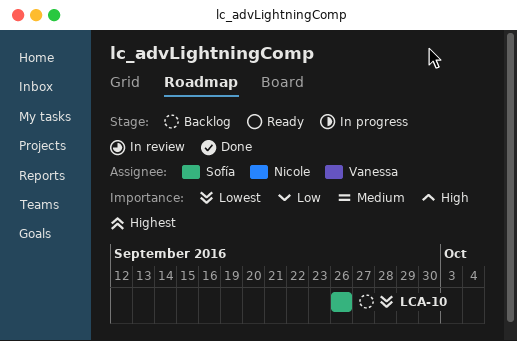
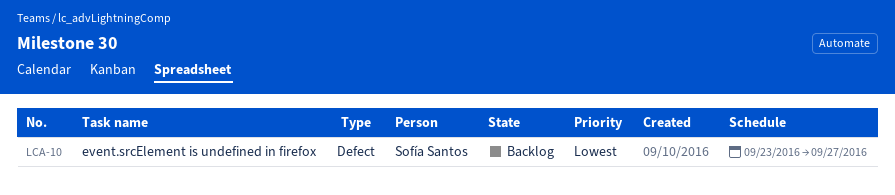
LCA-10, start: Sep 26 -> Sep 23
LCA-10, due: Sep 26 -> Sep 27

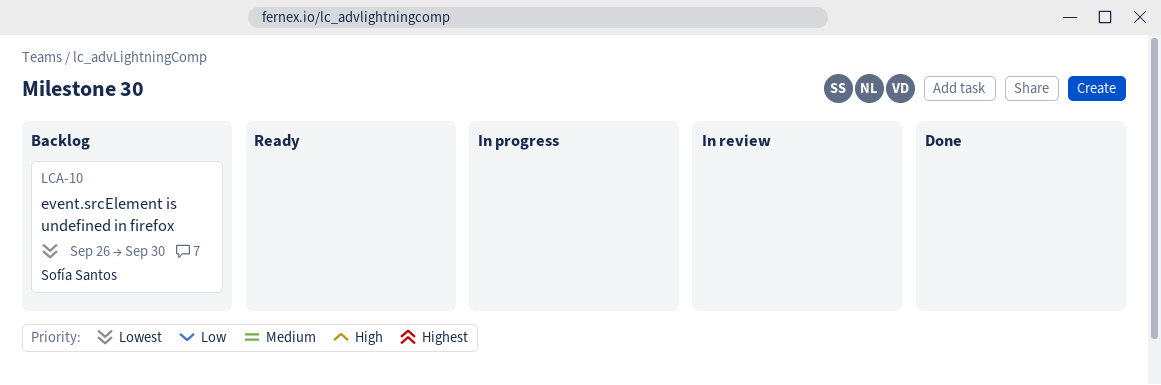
LCA-10, start: Sep 23 -> Sep 26
LCA-10, due: Sep 27 -> Sep 30

